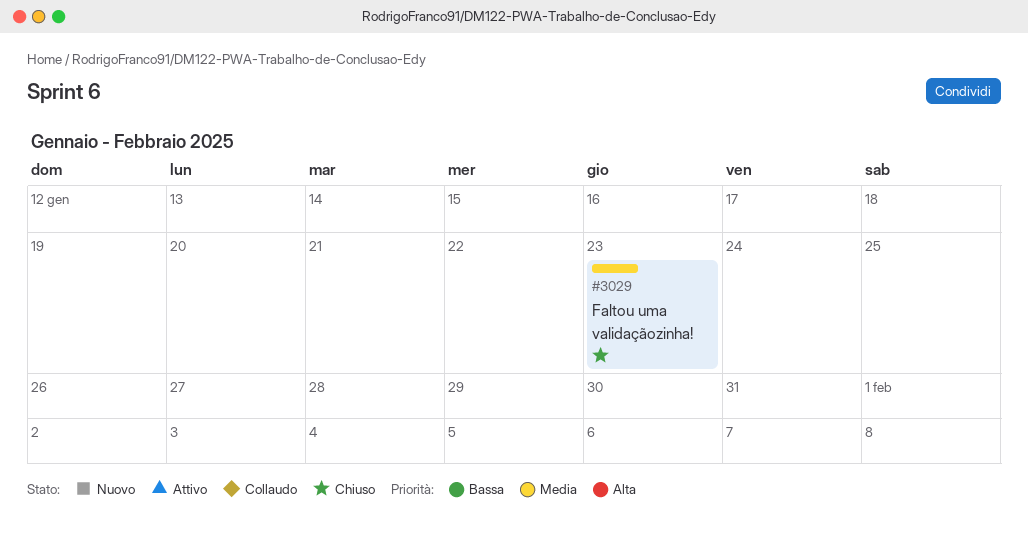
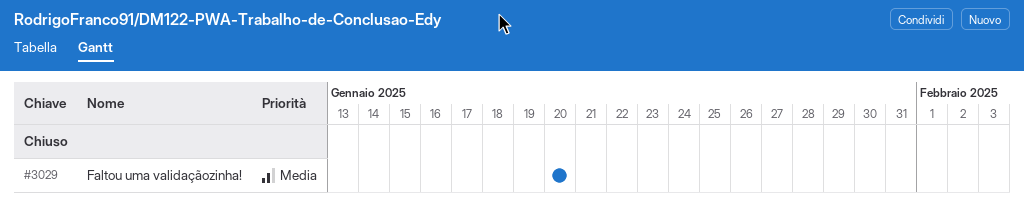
#3029, due: Jan 23 -> Jan 20

